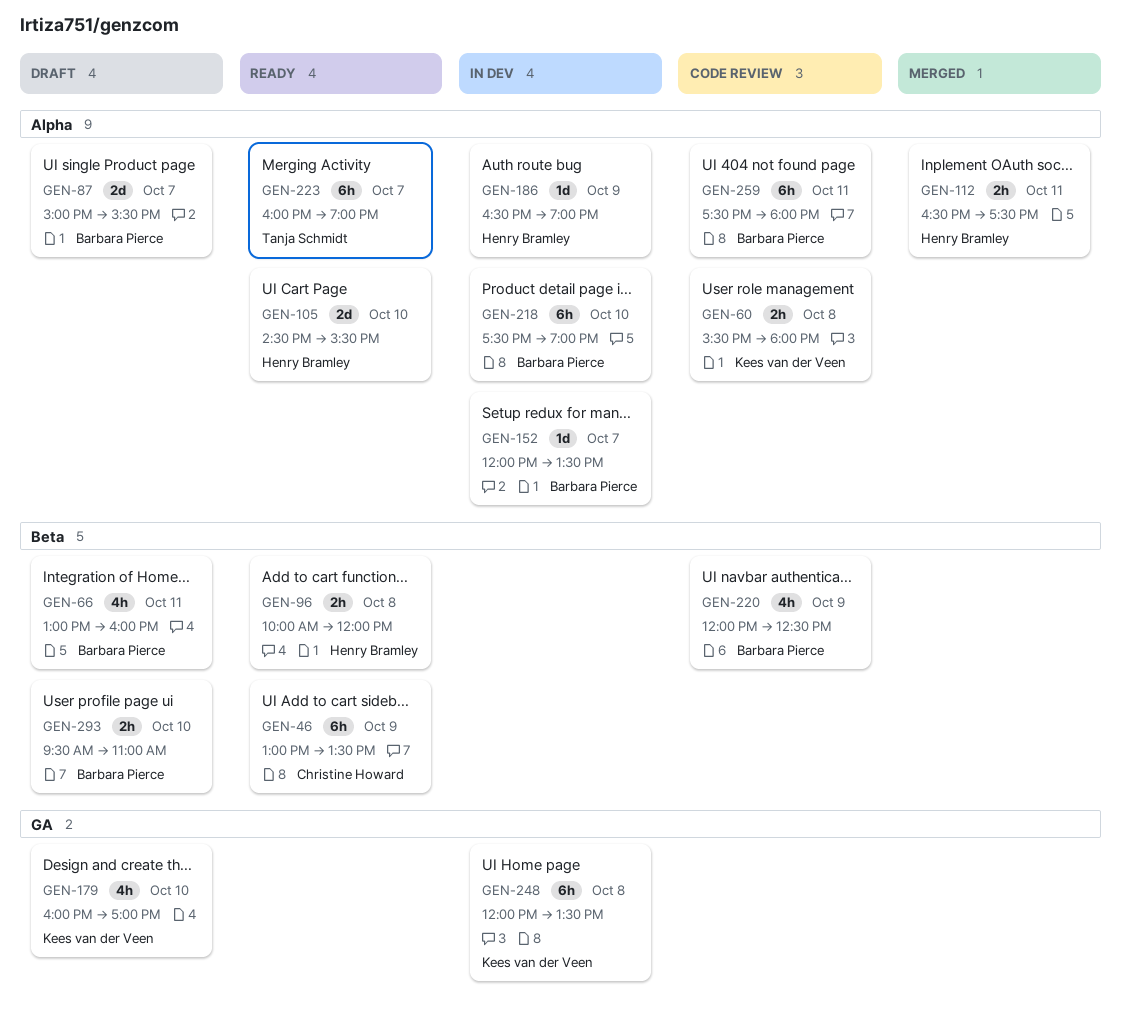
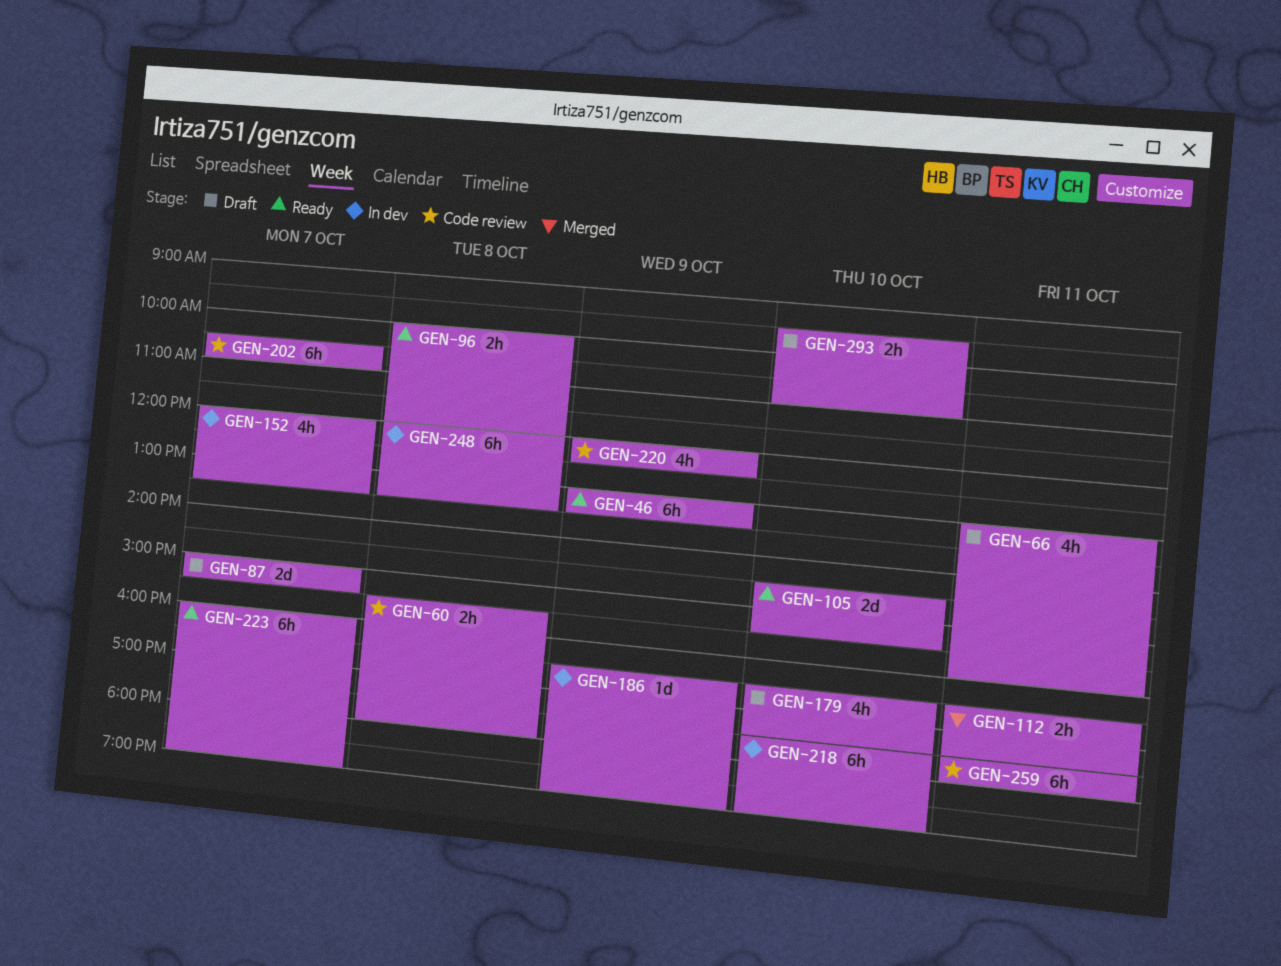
GEN-152, estimate: 1d -> 4h
GEN-179, begins: 16:00 -> 16:30
GEN-179, ends: 17:00 -> 17:30
GEN-202: none -> present

